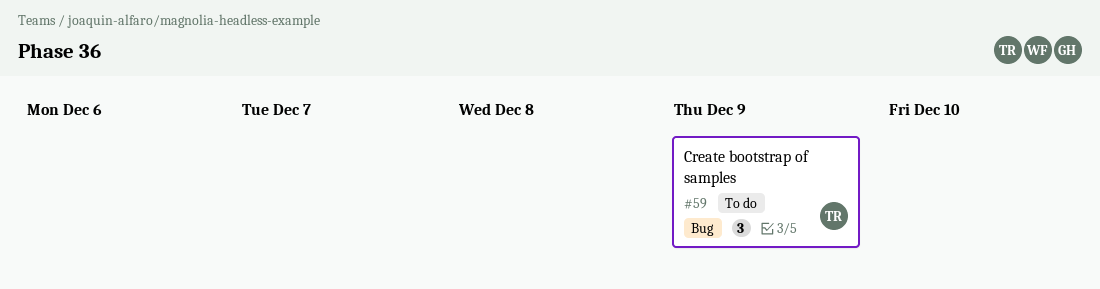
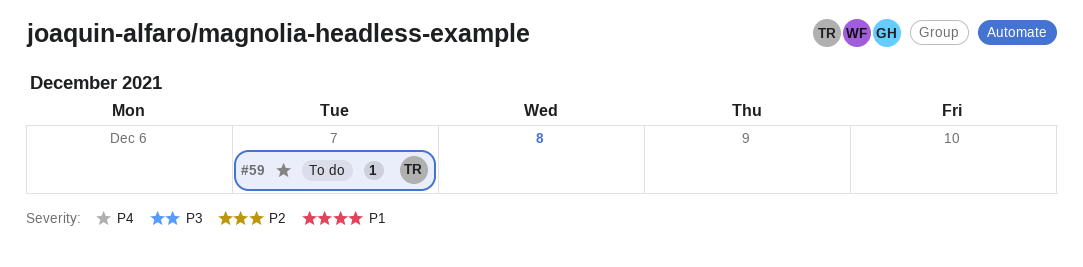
#59, estimate: 3 -> 1
#59, due: Dec 9 -> Dec 7

